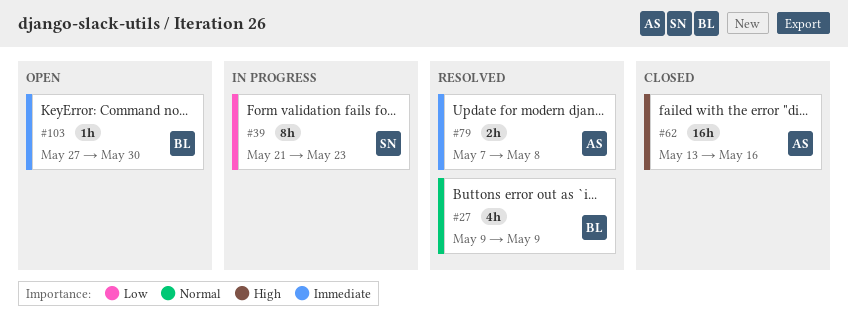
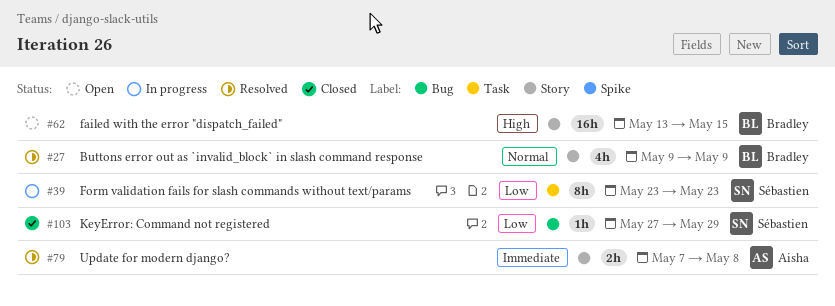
#39, start: May 21 -> May 23
#62, status: Closed -> Open
#62, owner: Aisha -> Bradley
#62, due: May 16 -> May 15
#103, status: Open -> Closed
#103, owner: Bradley -> Sébastien
#103, priority: Immediate -> Low
#103, due: May 30 -> May 29

